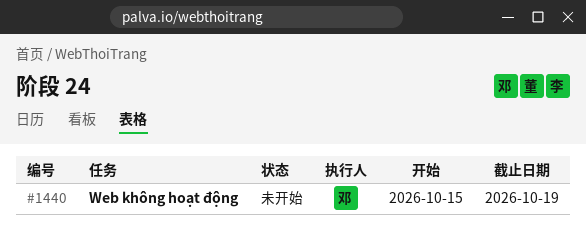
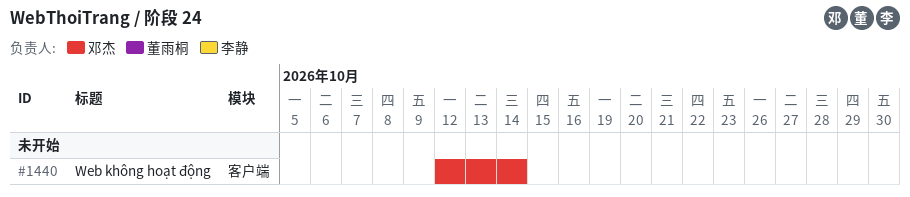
#1440, start: Oct 15 -> Oct 12
#1440, due: Oct 19 -> Oct 14

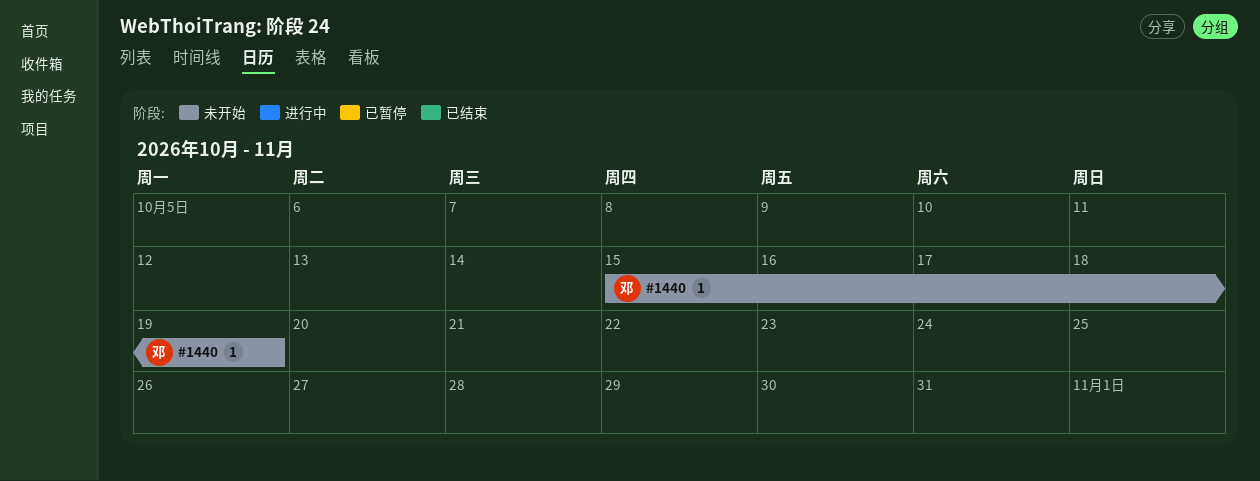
#1440, start: Oct 12 -> Oct 15
#1440, due: Oct 14 -> Oct 19

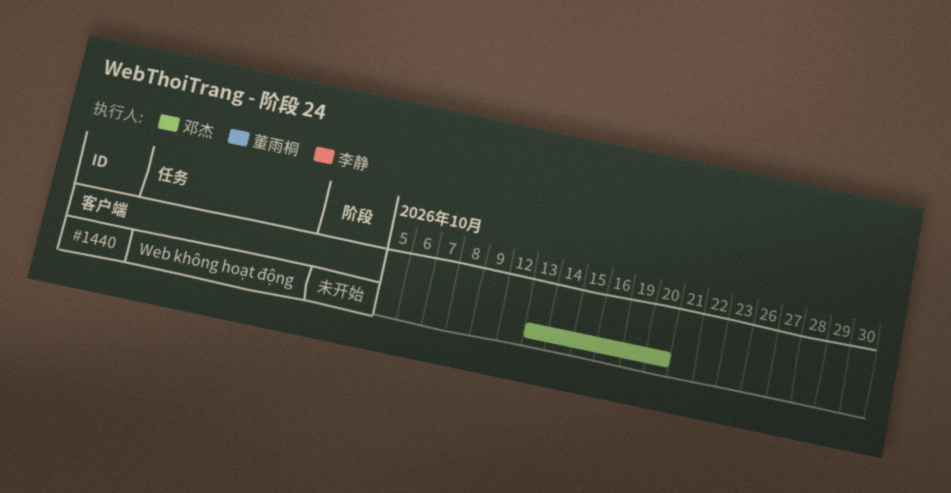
#1440, start: Oct 15 -> Oct 13
#1440, due: Oct 19 -> Oct 20

